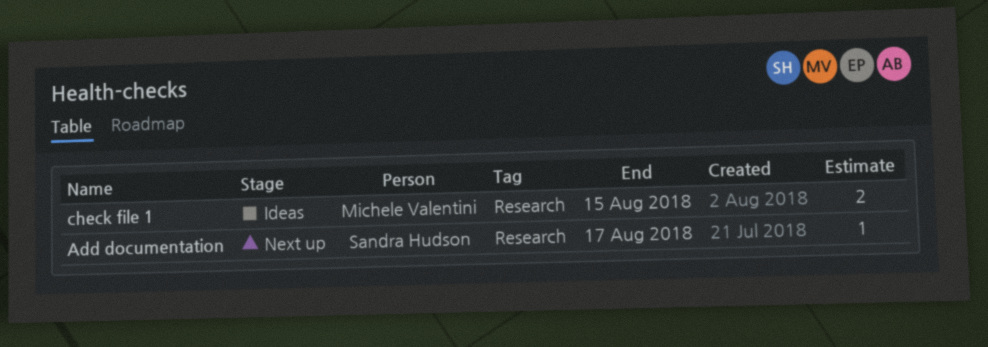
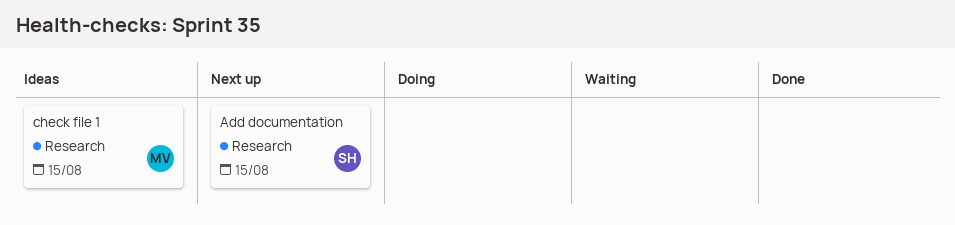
Add documentation, due: Aug 17 -> Aug 15

